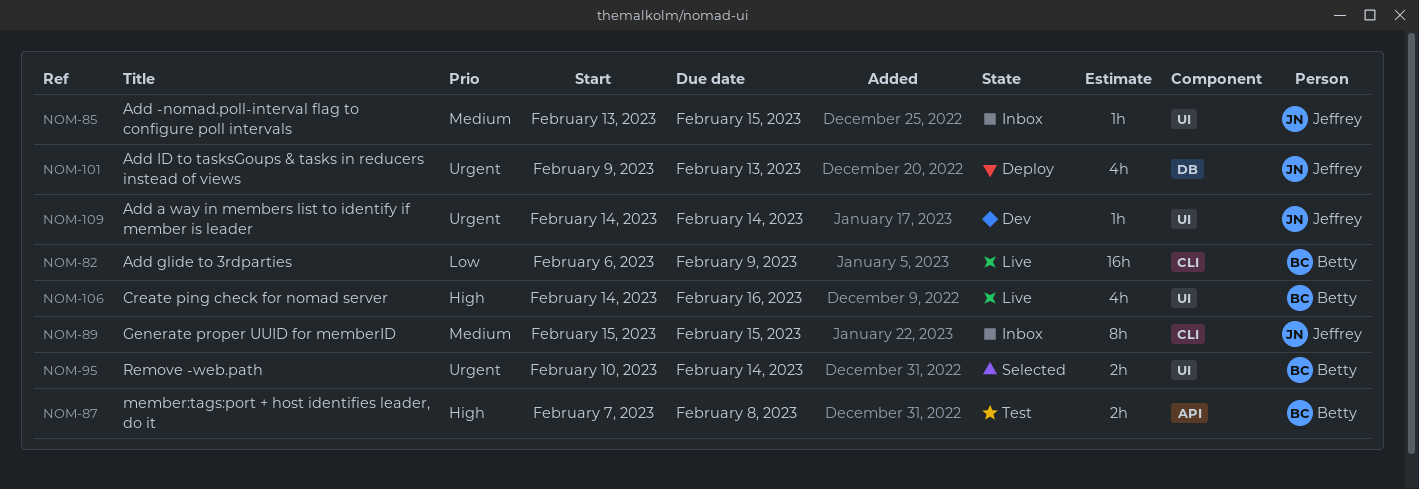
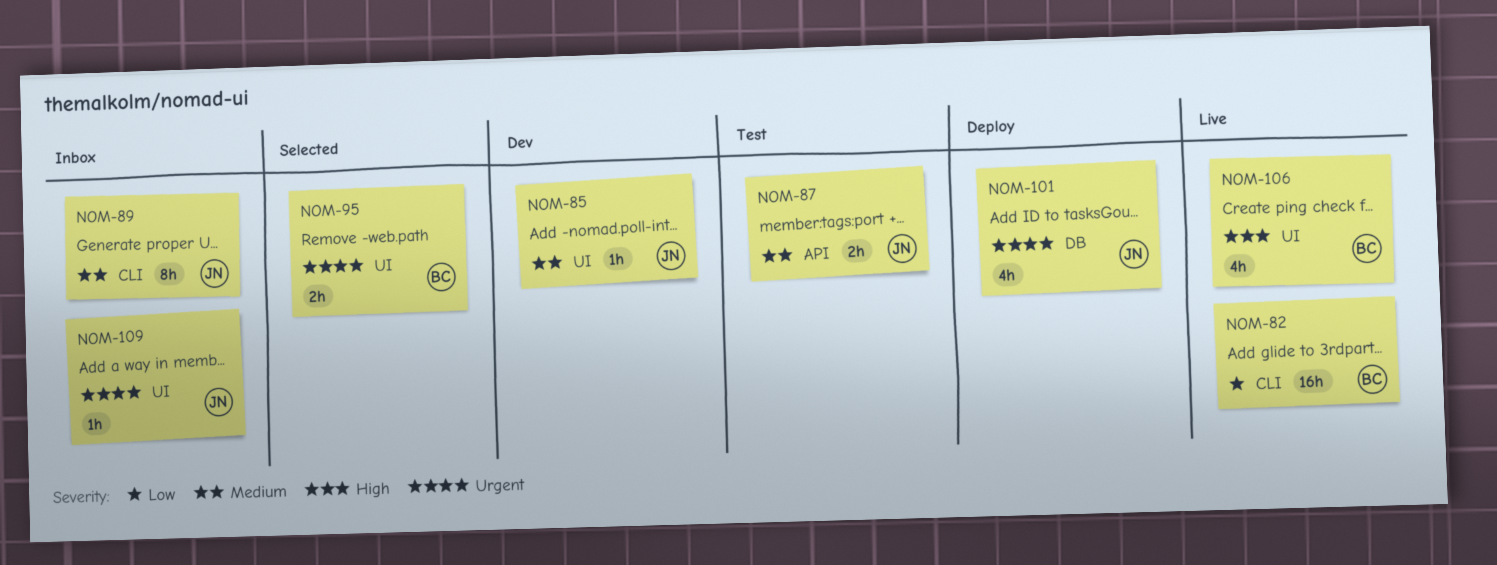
NOM-85, status: Inbox -> Dev
NOM-87, owner: Betty -> Jeffrey
NOM-87, priority: High -> Medium
NOM-109, status: Dev -> Inbox

